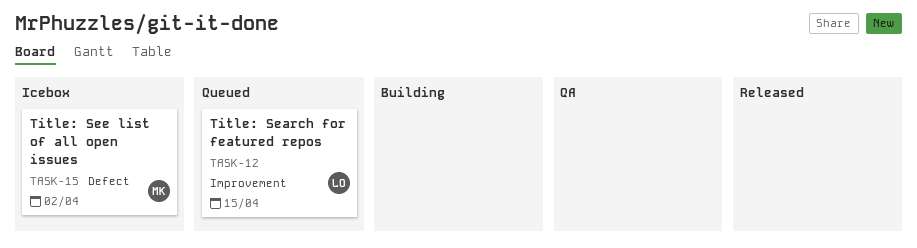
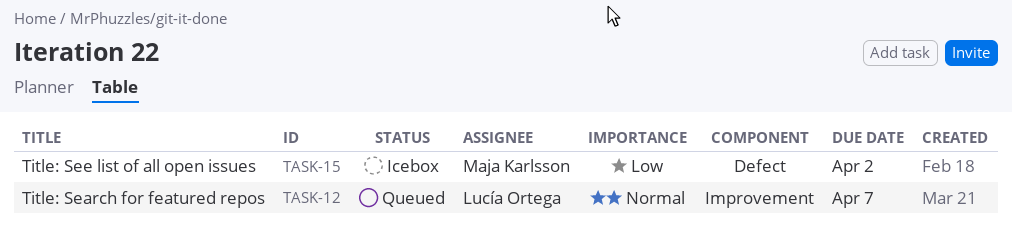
TASK-12, due: Apr 15 -> Apr 7

